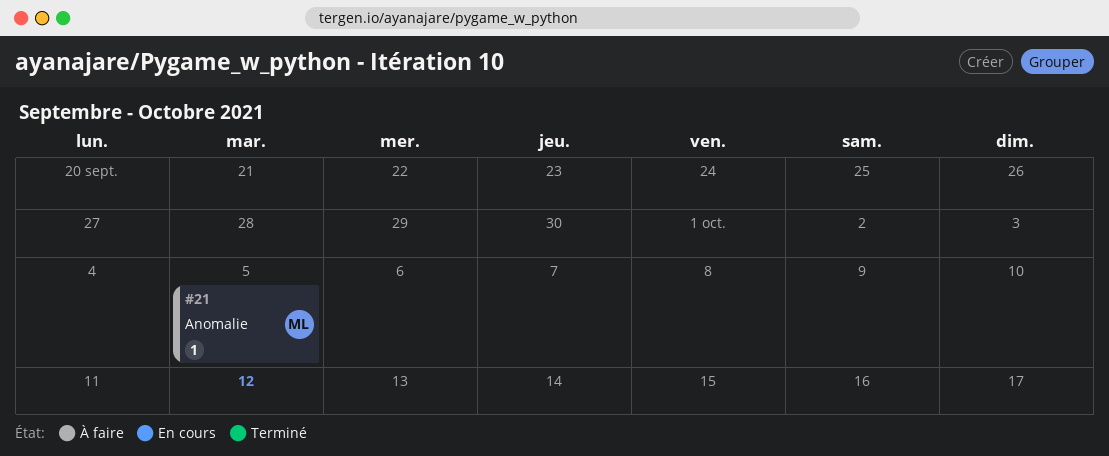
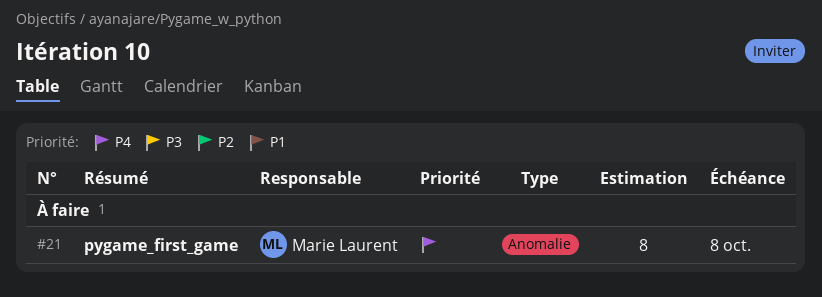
#21, estimate: 1 -> 8
#21, due: Oct 5 -> Oct 8

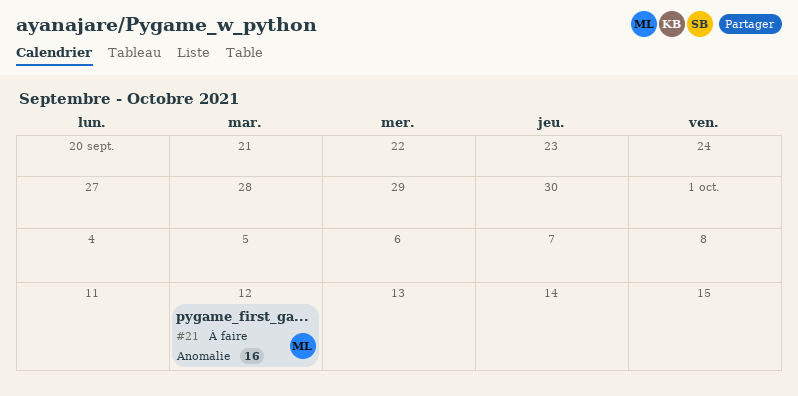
#21, estimate: 8 -> 16
#21, due: Oct 8 -> Oct 12

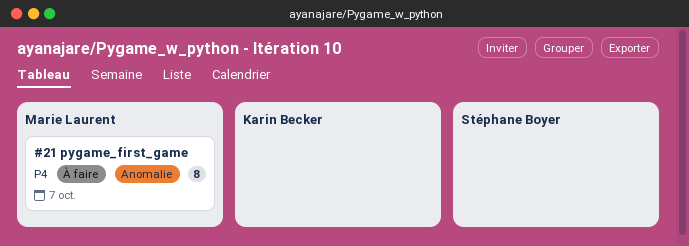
#21, estimate: 16 -> 8
#21, due: Oct 12 -> Oct 7

